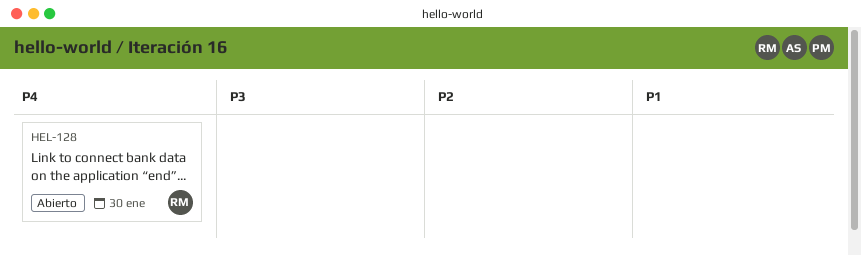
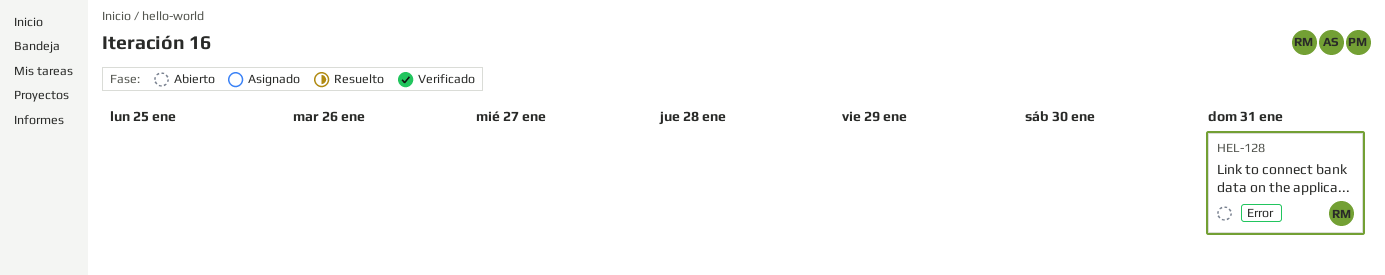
HEL-128, due: Jan 30 -> Jan 31

